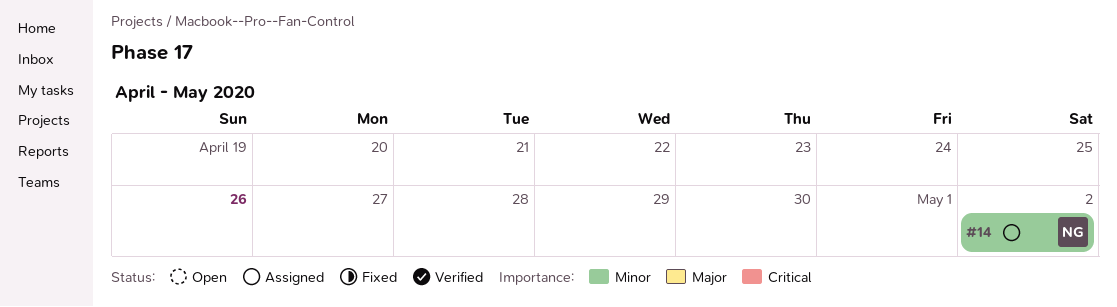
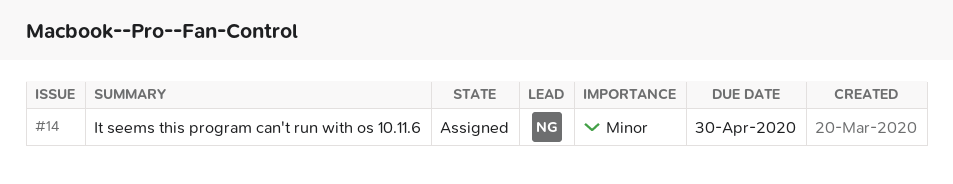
#14, due: May 2 -> Apr 30

